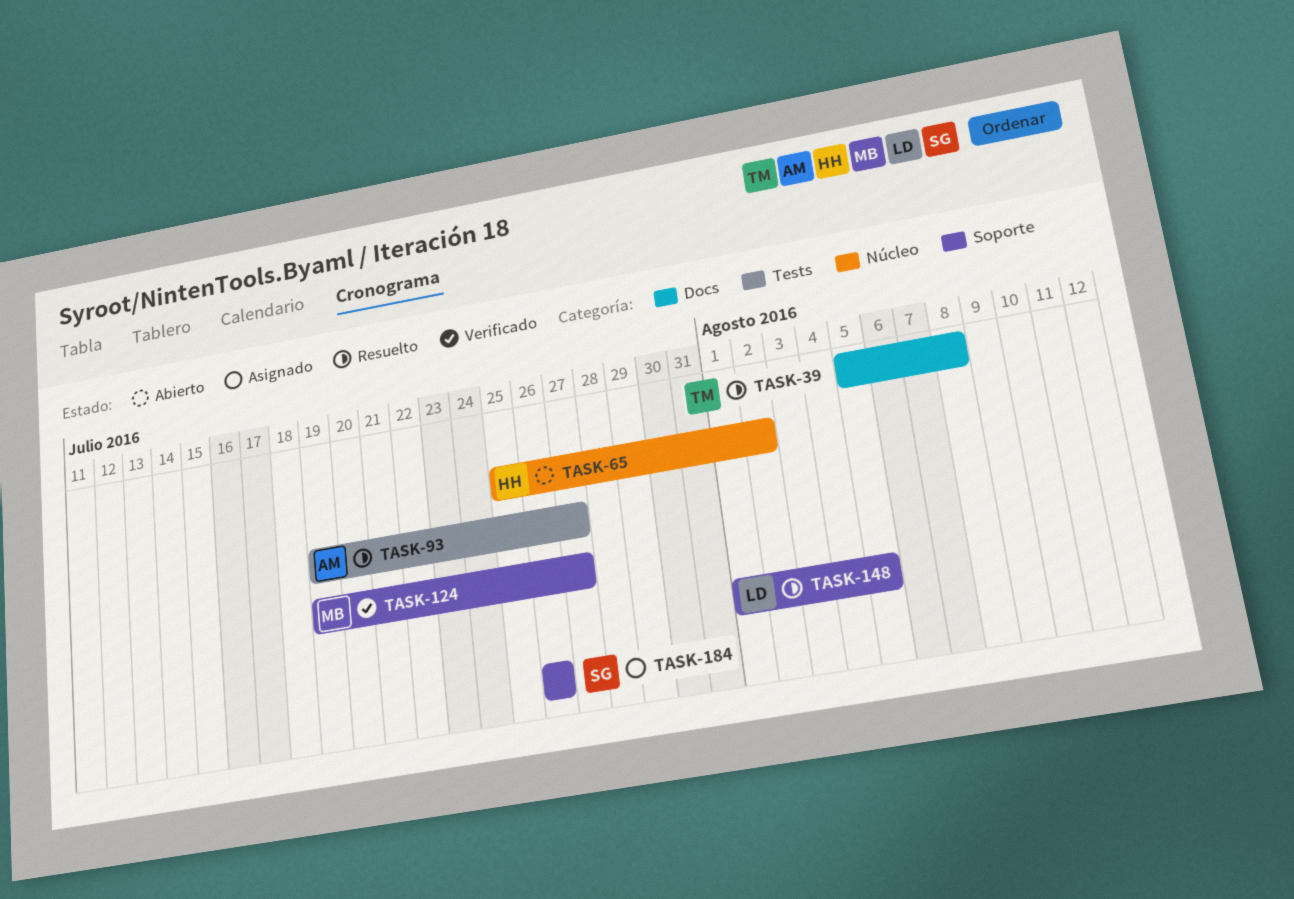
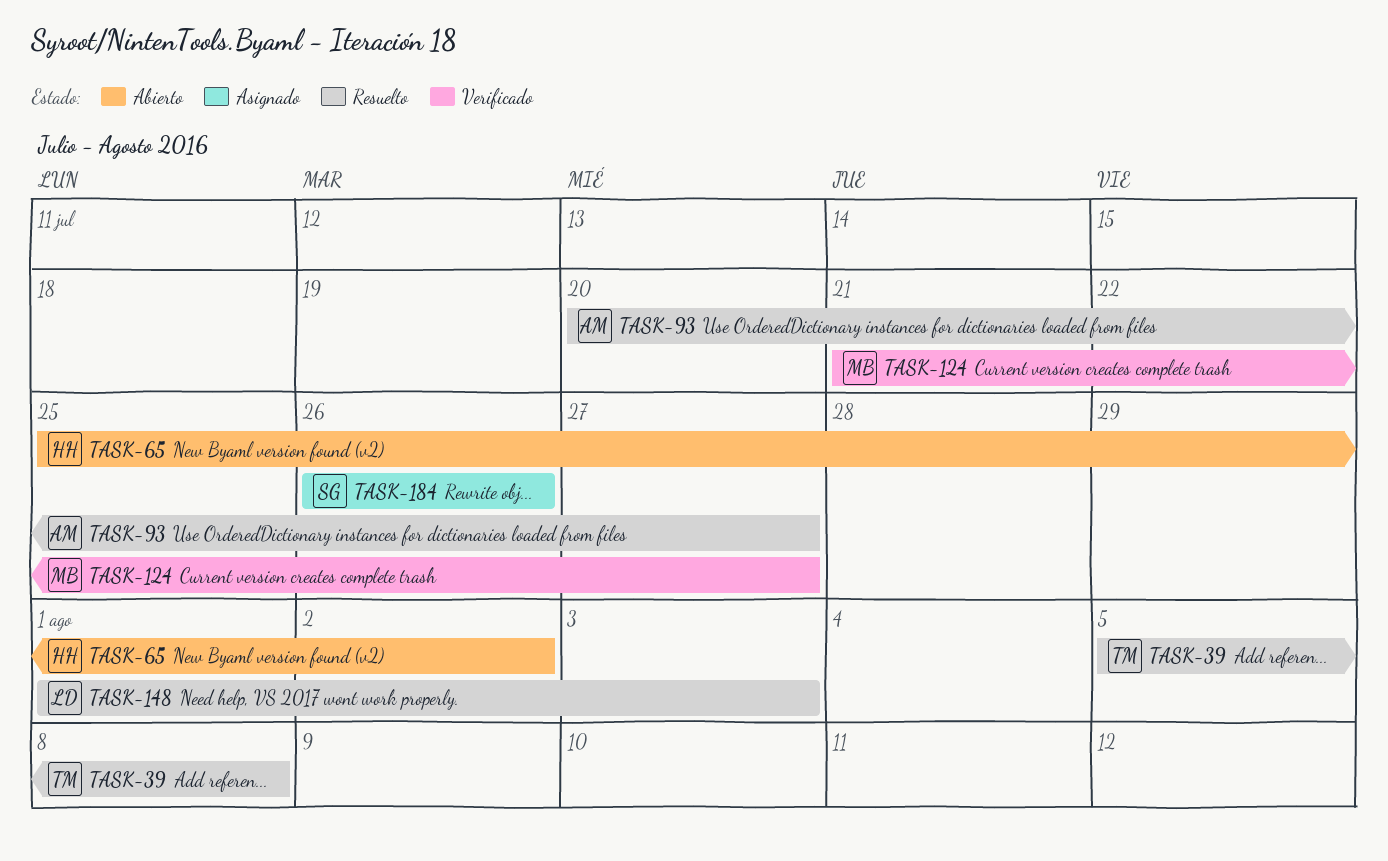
TASK-93, start: Jul 19 -> Jul 20
TASK-124, start: Jul 19 -> Jul 21
TASK-148, due: Aug 5 -> Aug 3

